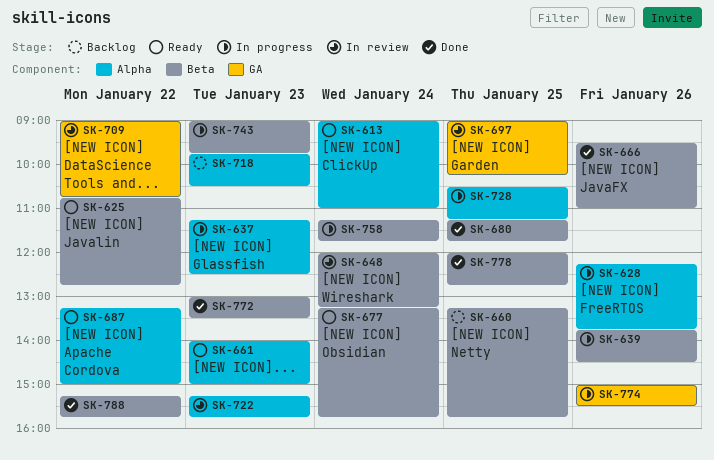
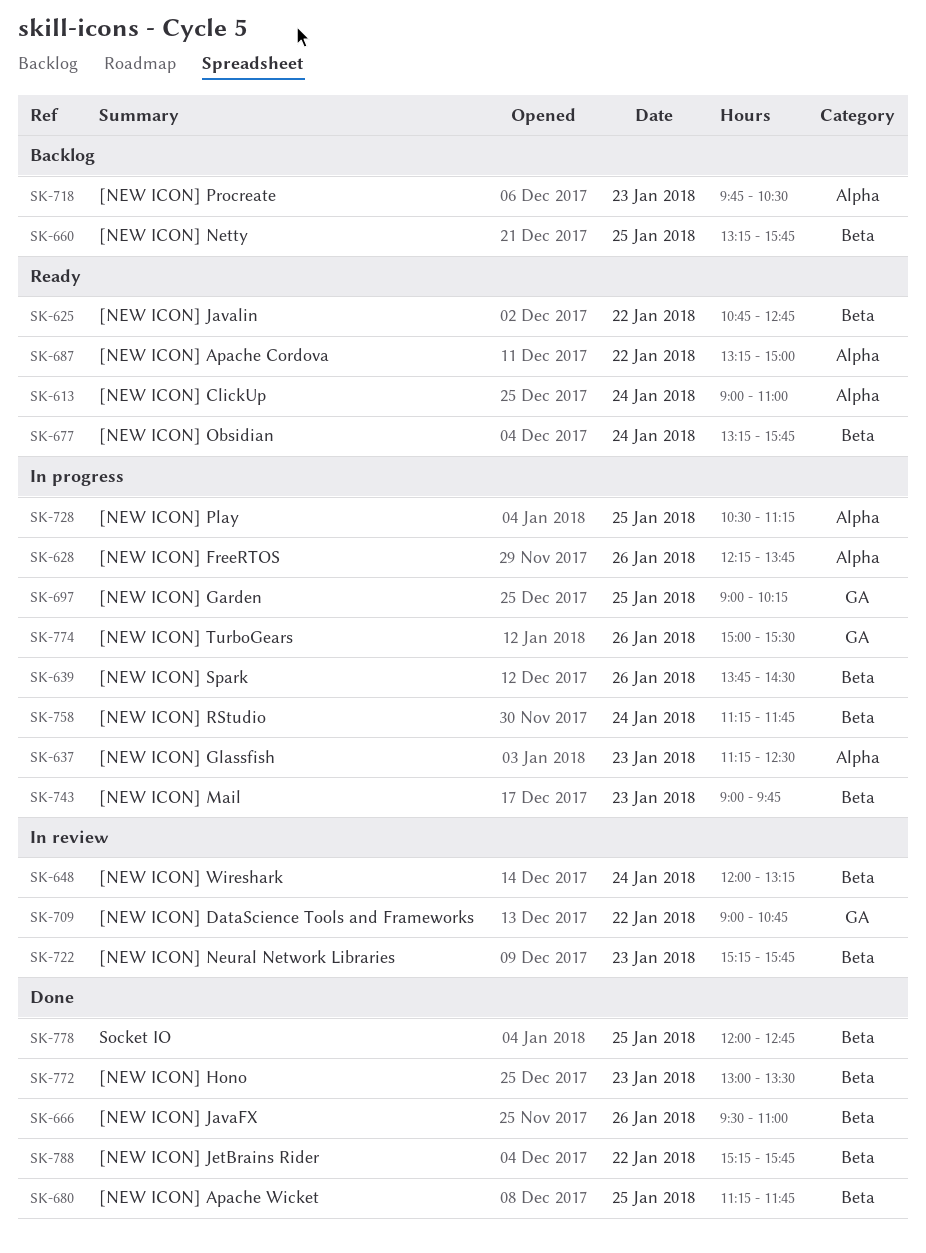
SK-661: present -> none
SK-697, status: In review -> In progress
SK-722, label: Alpha -> Beta

